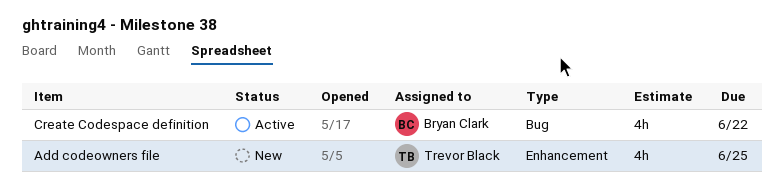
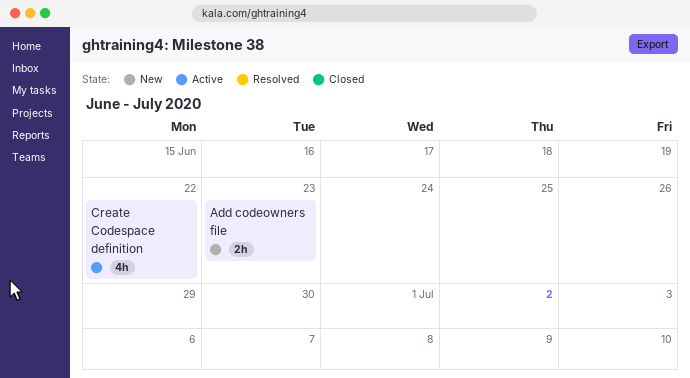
Add codeowners file, estimate: 4h -> 2h
Add codeowners file, due: Jun 25 -> Jun 23

